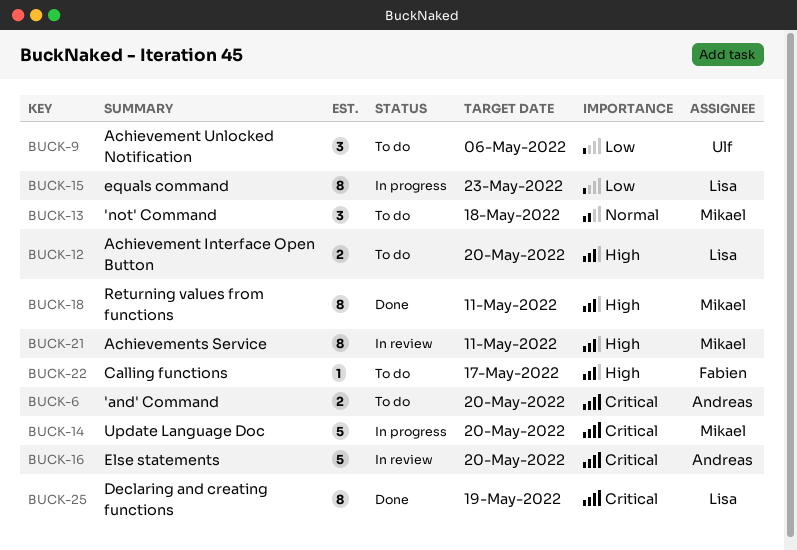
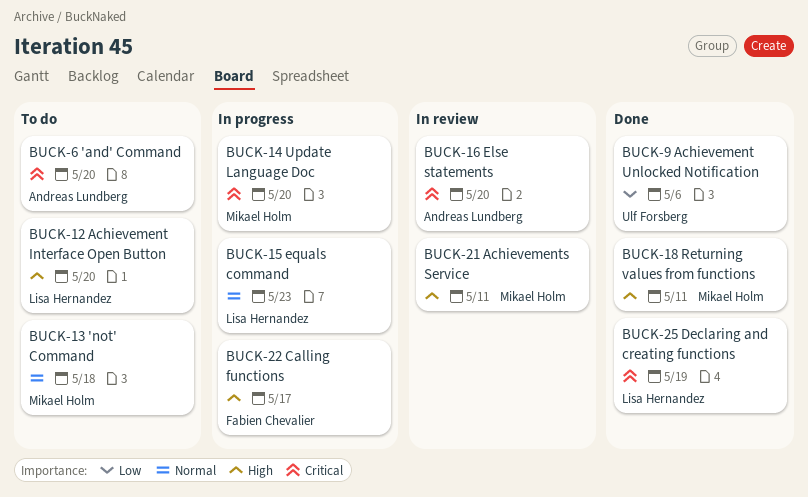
BUCK-9, status: To do -> Done
BUCK-15, priority: Low -> Normal
BUCK-22, status: To do -> In progress

